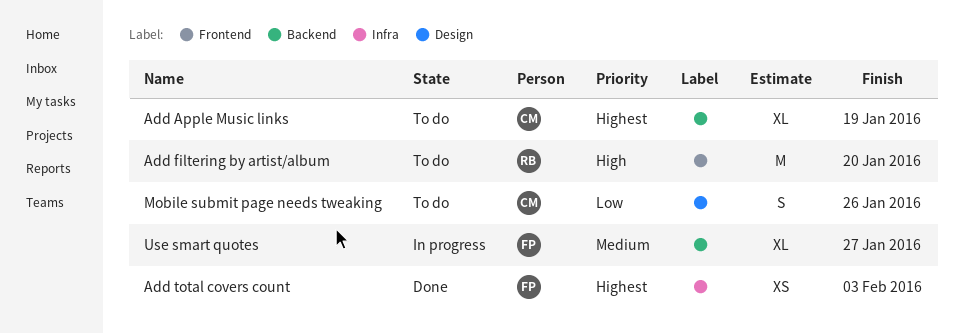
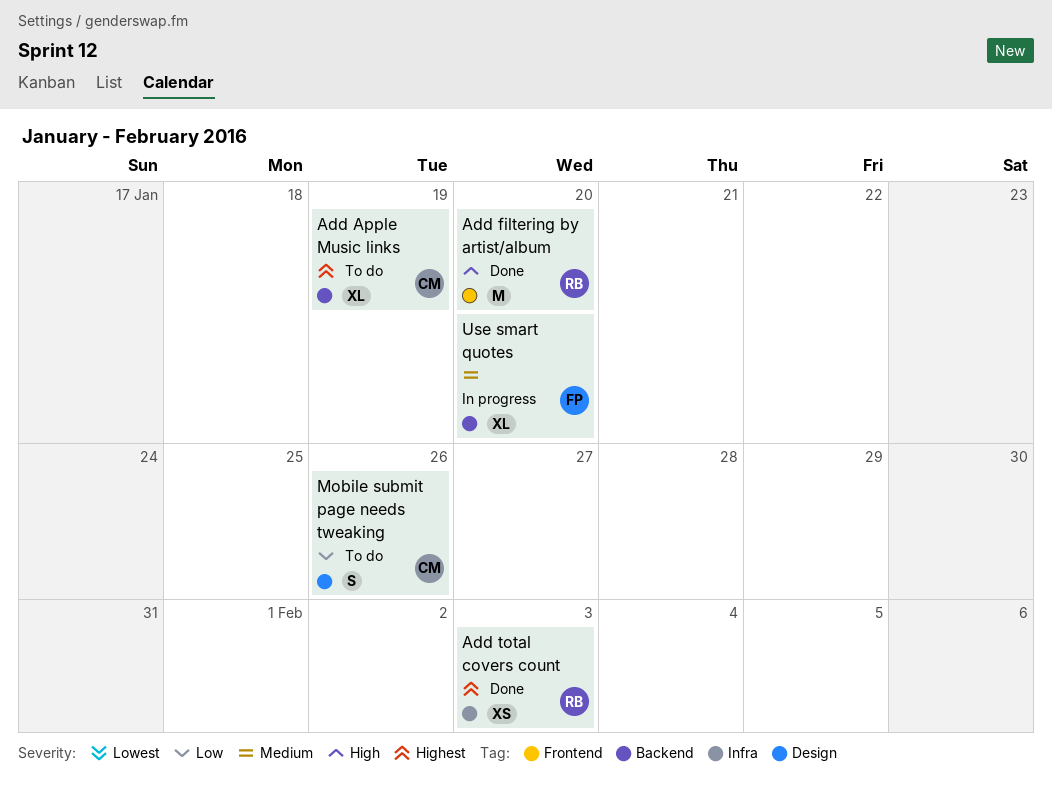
Add filtering by artist/album, status: To do -> Done
Add total covers count, owner: FP -> RB
Use smart quotes, due: Jan 27 -> Jan 20

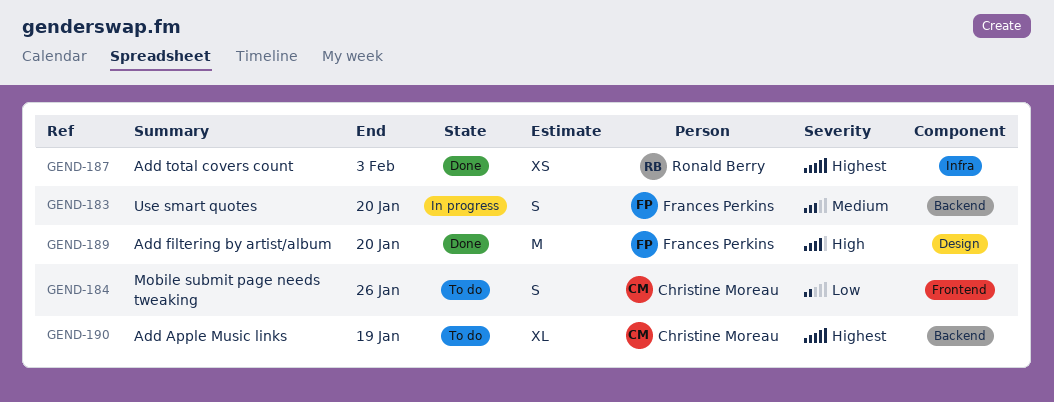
Add filtering by artist/album, owner: Ronald Berry -> Frances Perkins
Add filtering by artist/album, label: Frontend -> Design
Mobile submit page needs tweaking, label: Design -> Frontend
Use smart quotes, estimate: XL -> S

